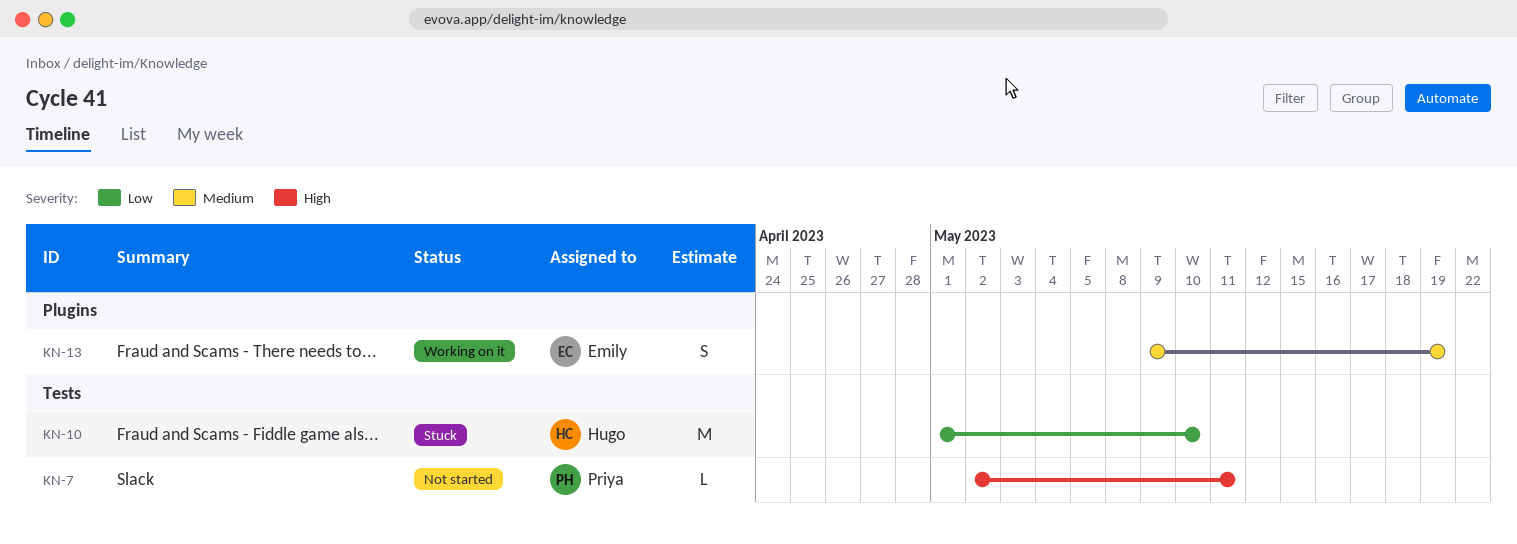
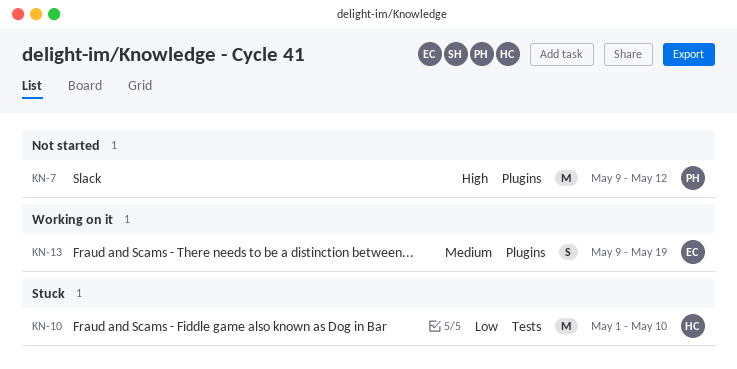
KN-7, label: Tests -> Plugins
KN-7, estimate: L -> M
KN-7, start: May 2 -> May 9
KN-7, due: May 11 -> May 12

